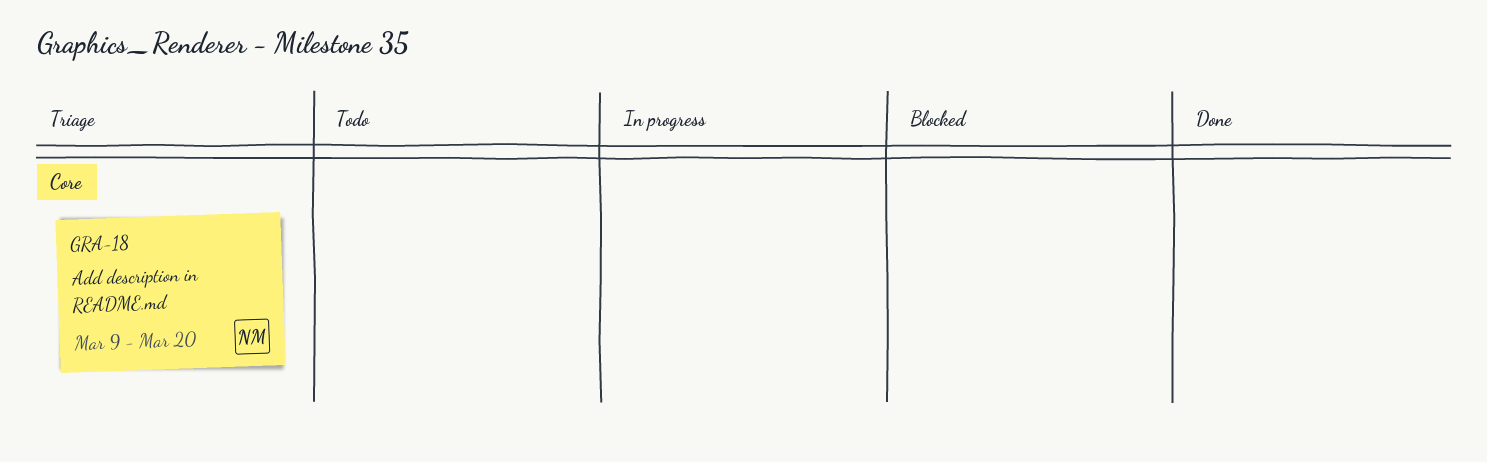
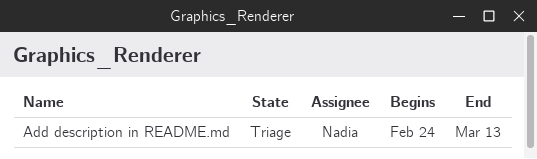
Add description in README.md, start: Mar 9 -> Feb 24
Add description in README.md, due: Mar 20 -> Mar 13

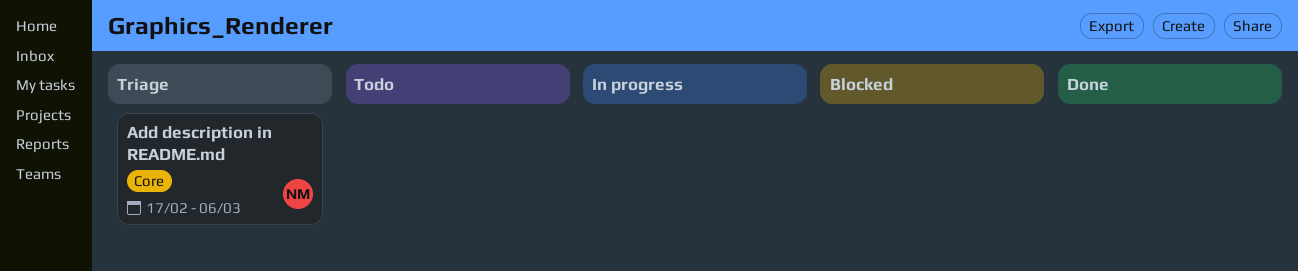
Add description in README.md, start: Feb 24 -> Feb 17
Add description in README.md, due: Mar 13 -> Mar 6

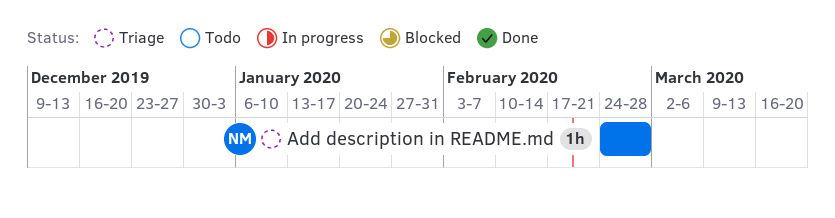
Add description in README.md, start: Feb 17 -> Feb 24
Add description in README.md, due: Mar 6 -> Feb 28

